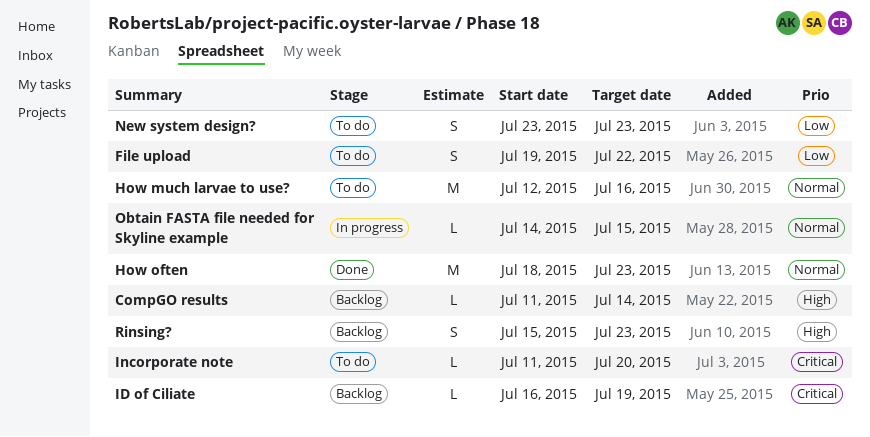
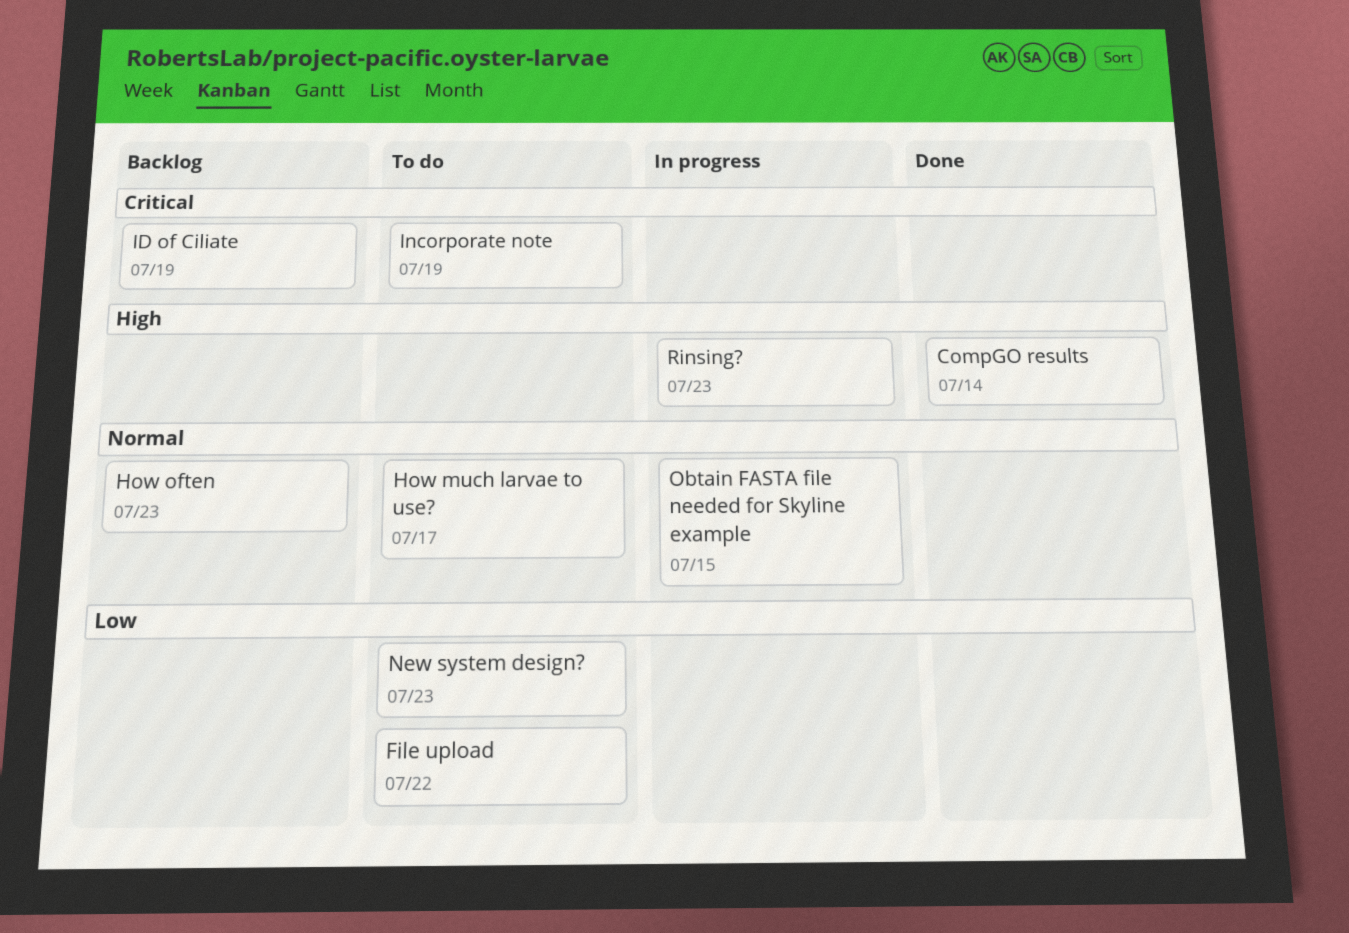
CompGO results, status: Backlog -> Done
How much larvae to use?, due: Jul 16 -> Jul 17
How often, status: Done -> Backlog
Incorporate note, due: Jul 20 -> Jul 19
Rinsing?, status: Backlog -> In progress

